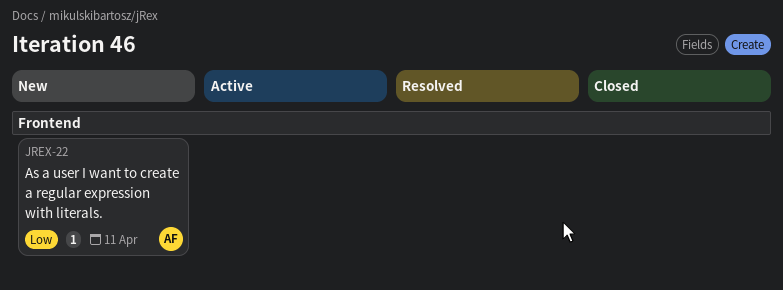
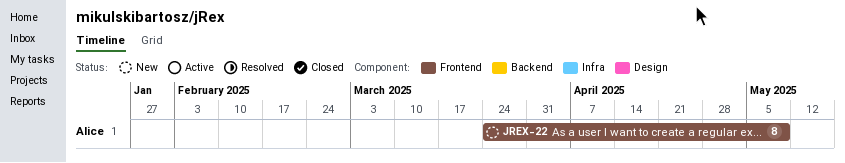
JREX-22, estimate: 1 -> 8
JREX-22, due: Apr 11 -> May 9

